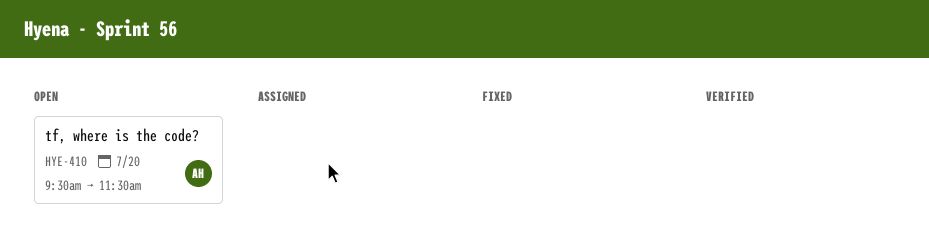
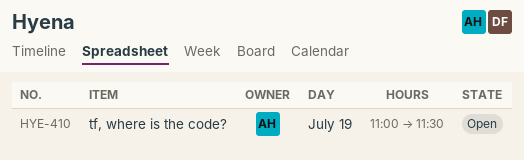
HYE-410, day: Jul 20 -> Jul 19
HYE-410, begins: 09:30 -> 11:00

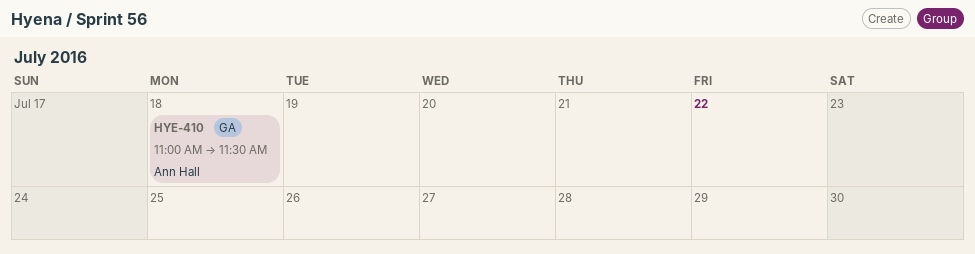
HYE-410, day: Jul 19 -> Jul 18

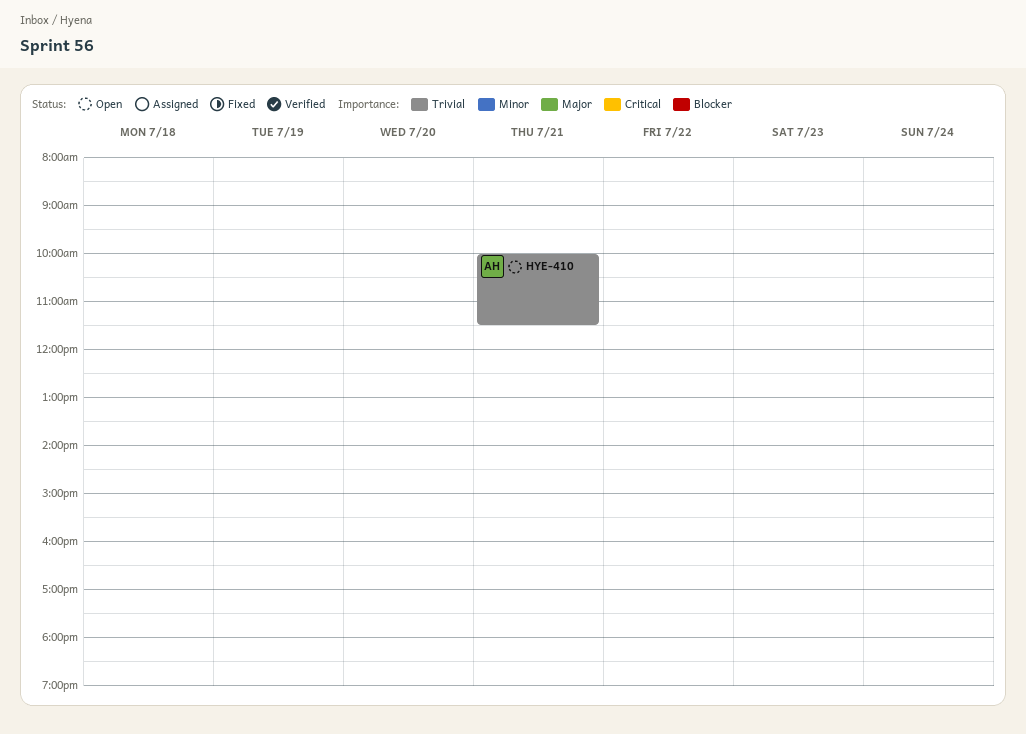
HYE-410, day: Jul 18 -> Jul 21
HYE-410, begins: 11:00 -> 10:00

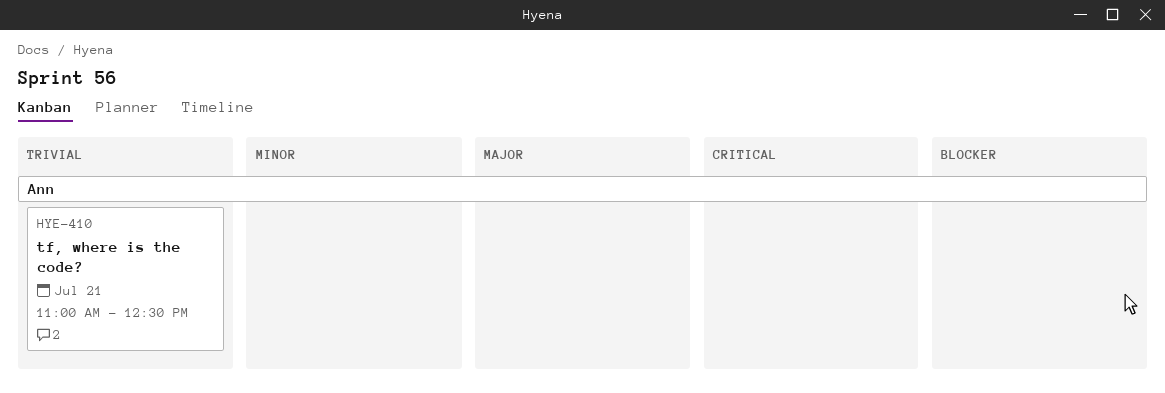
HYE-410, begins: 10:00 -> 11:00
HYE-410, ends: 11:30 -> 12:30

